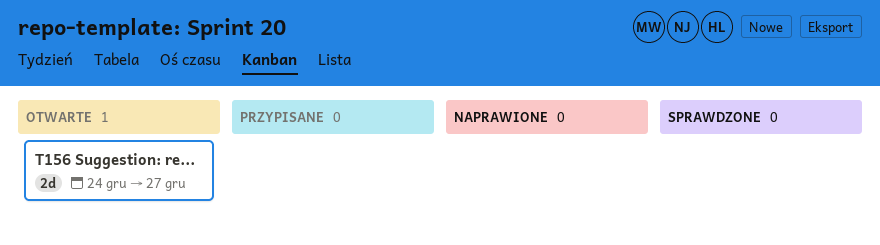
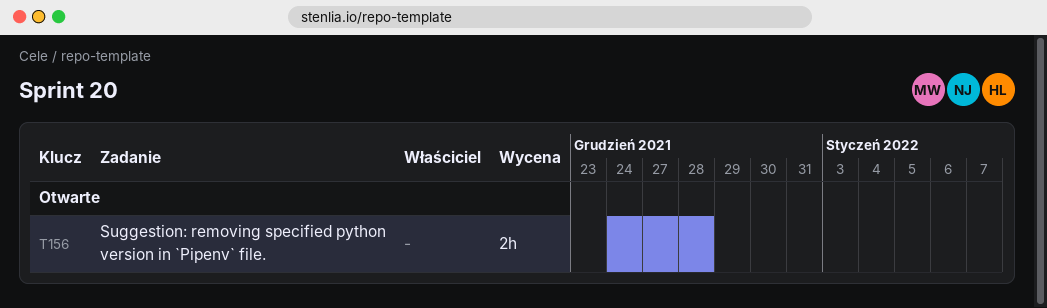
T156, estimate: 2d -> 2h
T156, due: Dec 27 -> Dec 28

